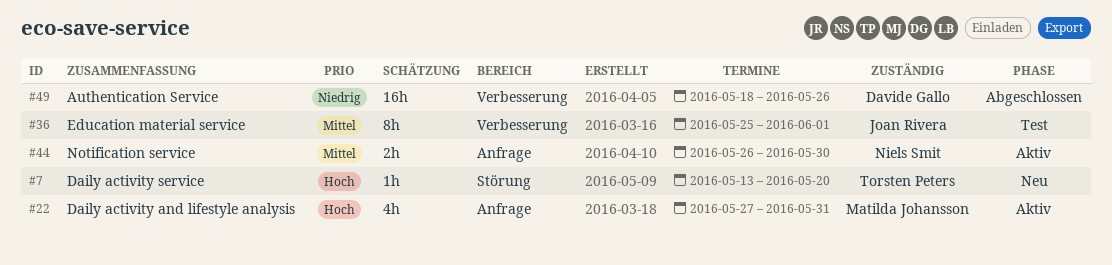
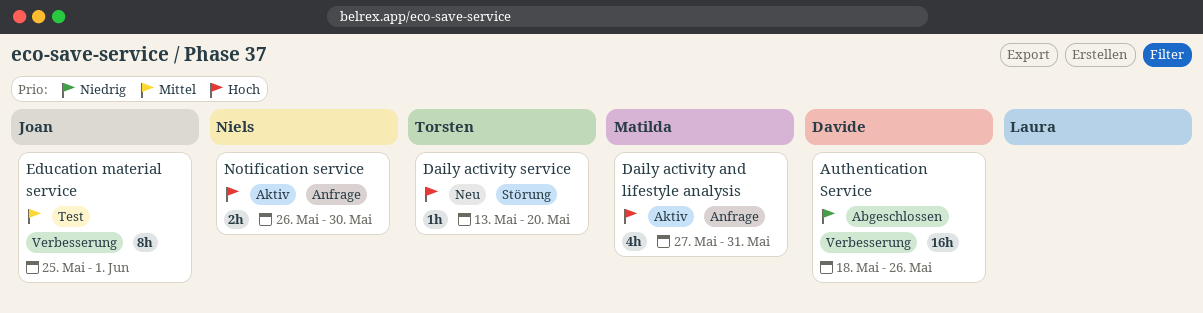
Notification service, priority: Mittel -> Hoch

